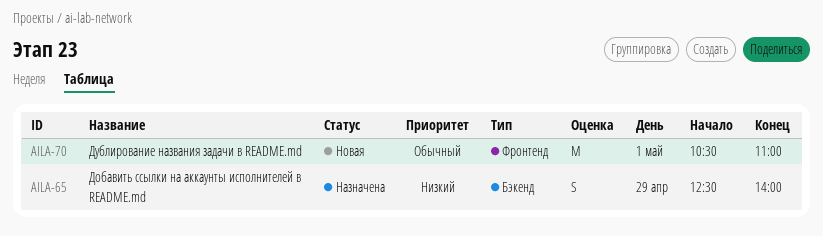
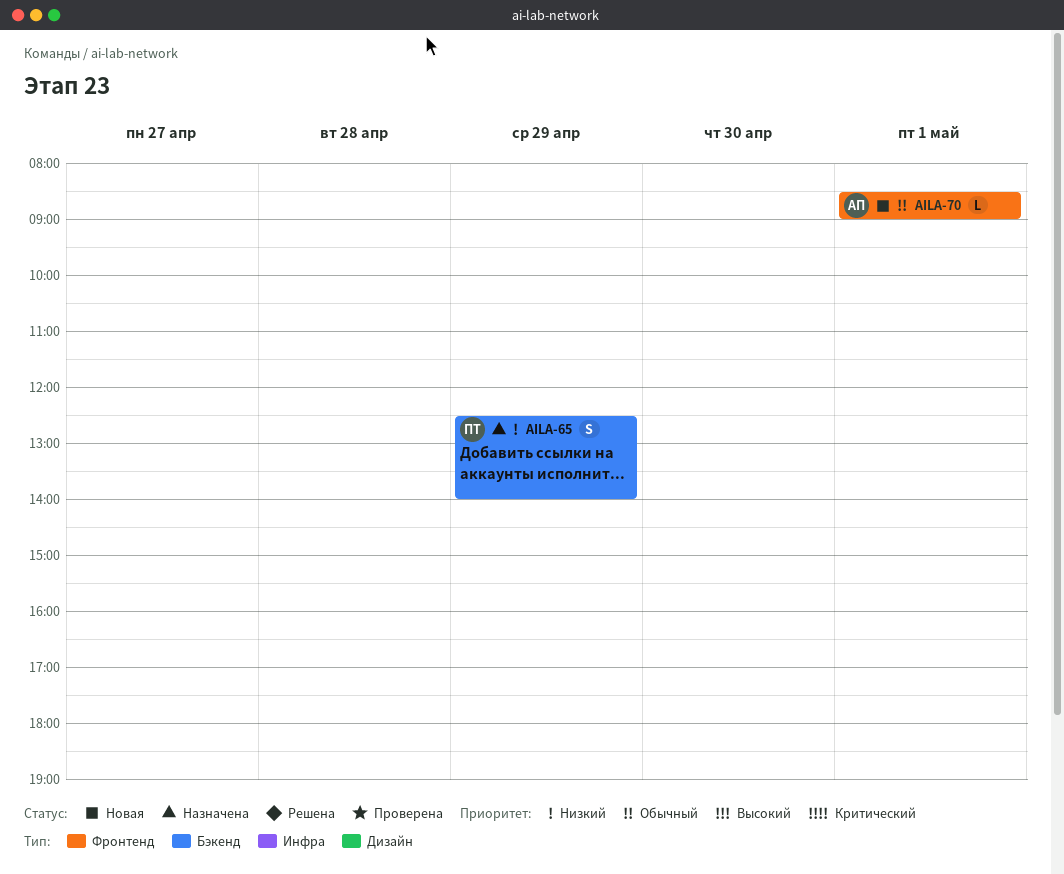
AILA-70, estimate: M -> L
AILA-70, begins: 10:30 -> 08:30
AILA-70, ends: 11:00 -> 09:00

